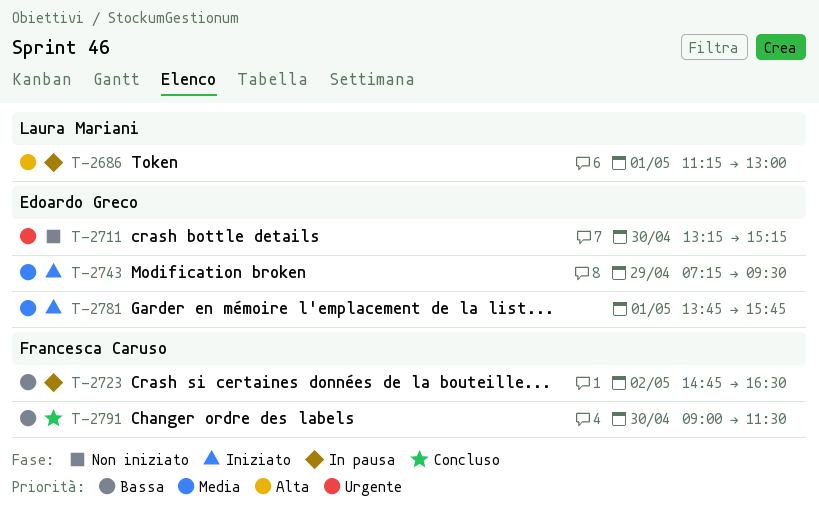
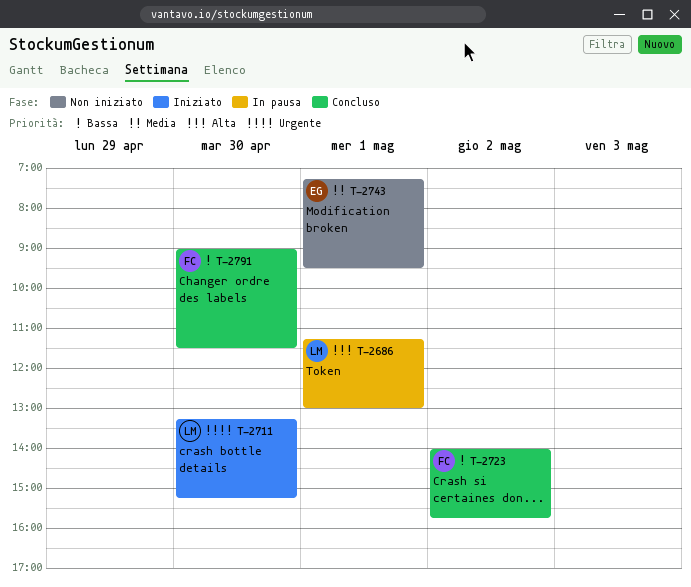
T-2711, status: Non iniziato -> Iniziato
T-2711, owner: Edoardo Greco -> Laura Mariani
T-2723, status: In pausa -> Concluso
T-2723, begins: 14:45 -> 14:00
T-2723, ends: 16:30 -> 15:45
T-2743, status: Iniziato -> Non iniziato
T-2743, day: Apr 29 -> May 1
T-2781: present -> none

